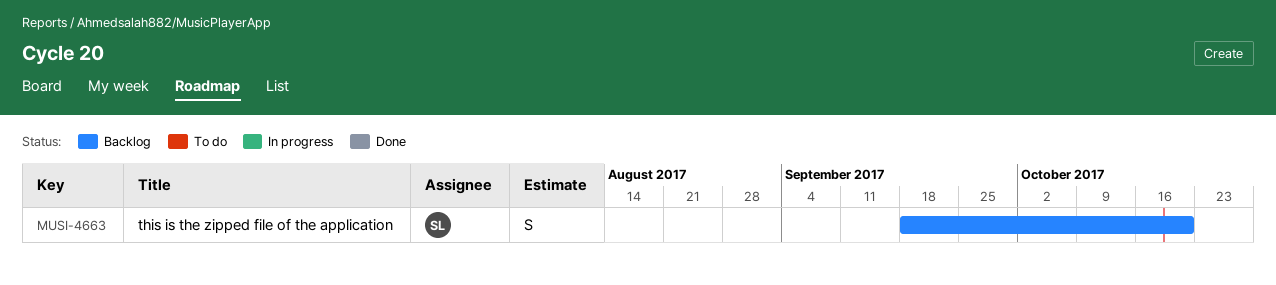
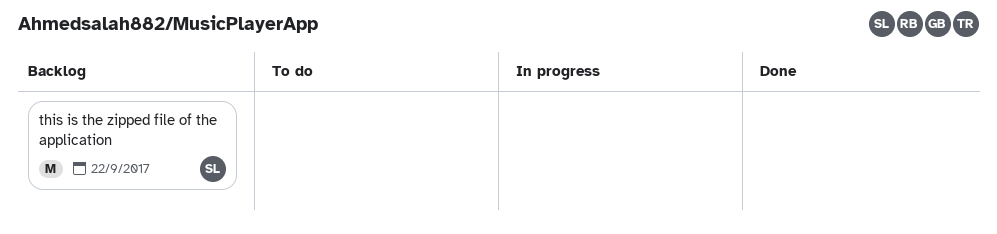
this is the zipped file of the application, estimate: S -> M
this is the zipped file of the application, due: Oct 20 -> Sep 22

